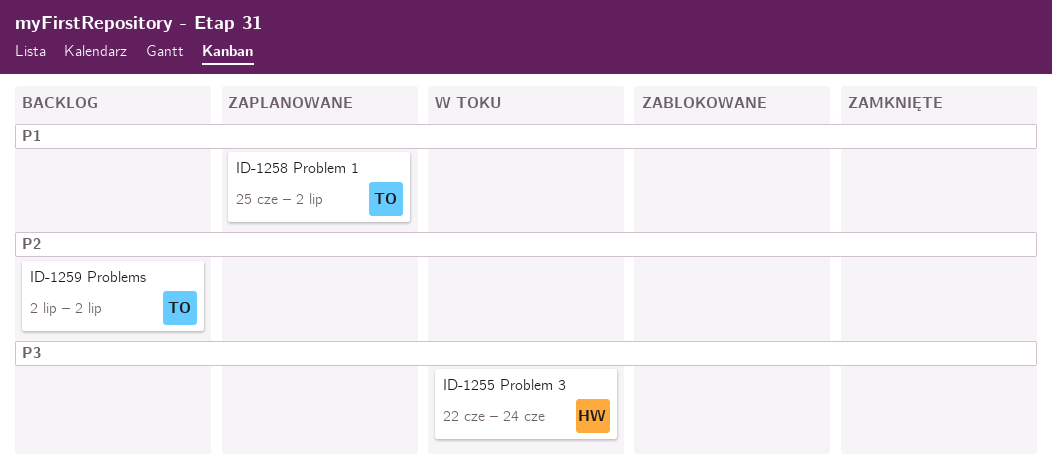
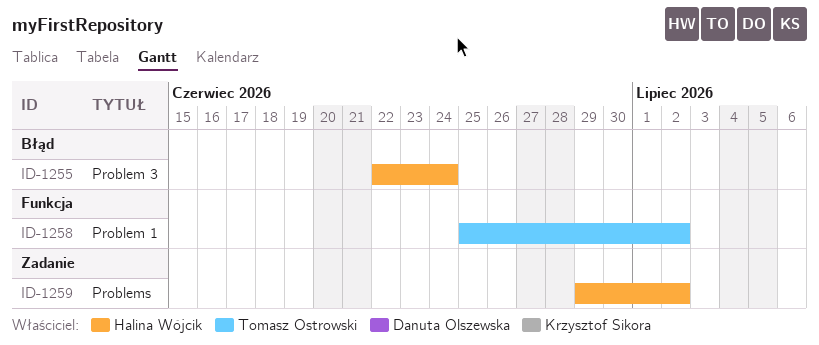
ID-1259, owner: Tomasz Ostrowski -> Halina Wójcik
ID-1259, start: Jul 2 -> Jun 29

